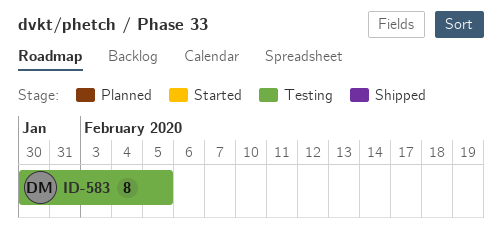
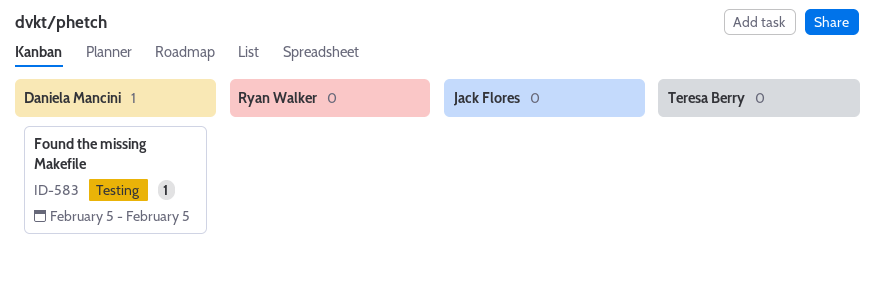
ID-583, estimate: 8 -> 1
ID-583, start: Jan 30 -> Feb 5

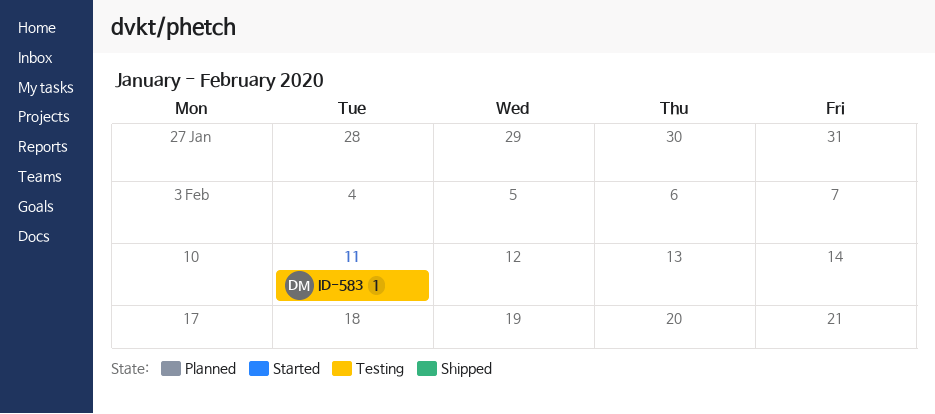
ID-583, start: Feb 5 -> Feb 11
ID-583, due: Feb 5 -> Feb 11

